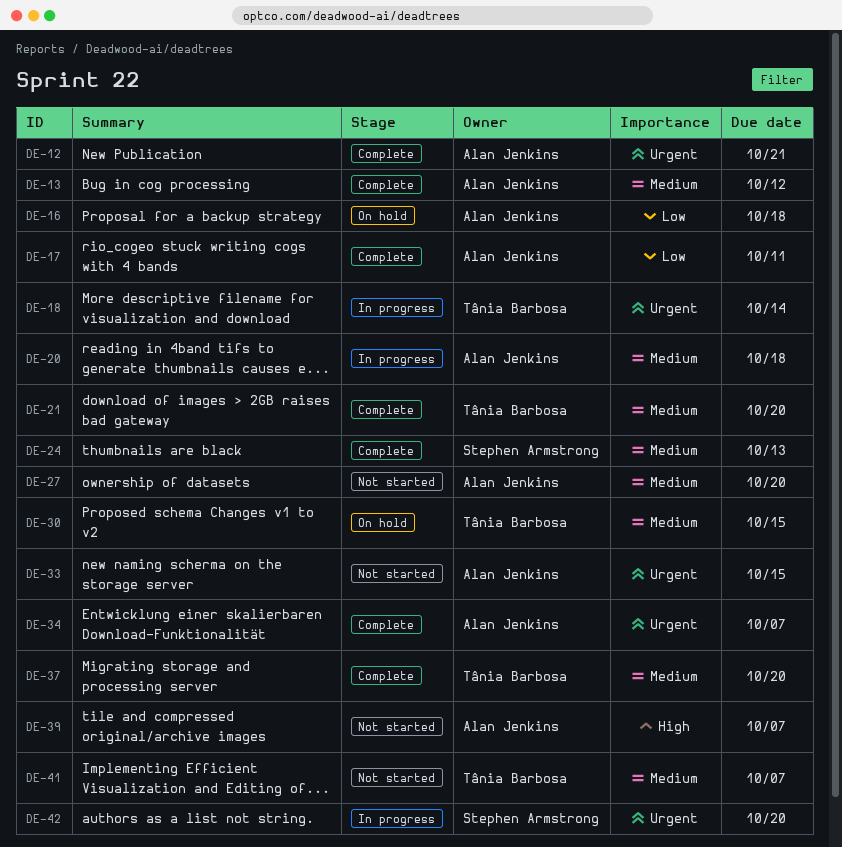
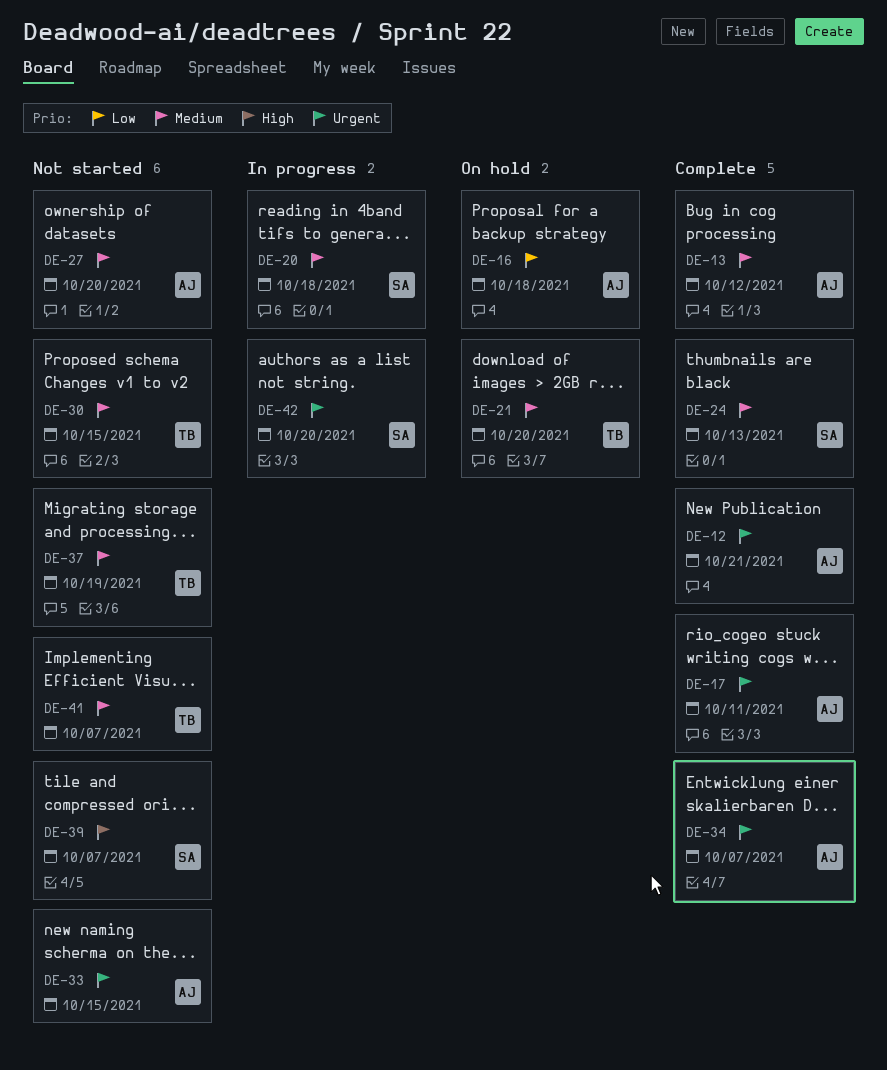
DE-17, priority: Low -> Urgent
DE-18: present -> none
DE-20, owner: Alan Jenkins -> Stephen Armstrong
DE-21, status: Complete -> On hold
DE-30, status: On hold -> Not started
DE-37, status: Complete -> Not started
DE-37, due: Oct 20 -> Oct 19
DE-39, owner: Alan Jenkins -> Stephen Armstrong

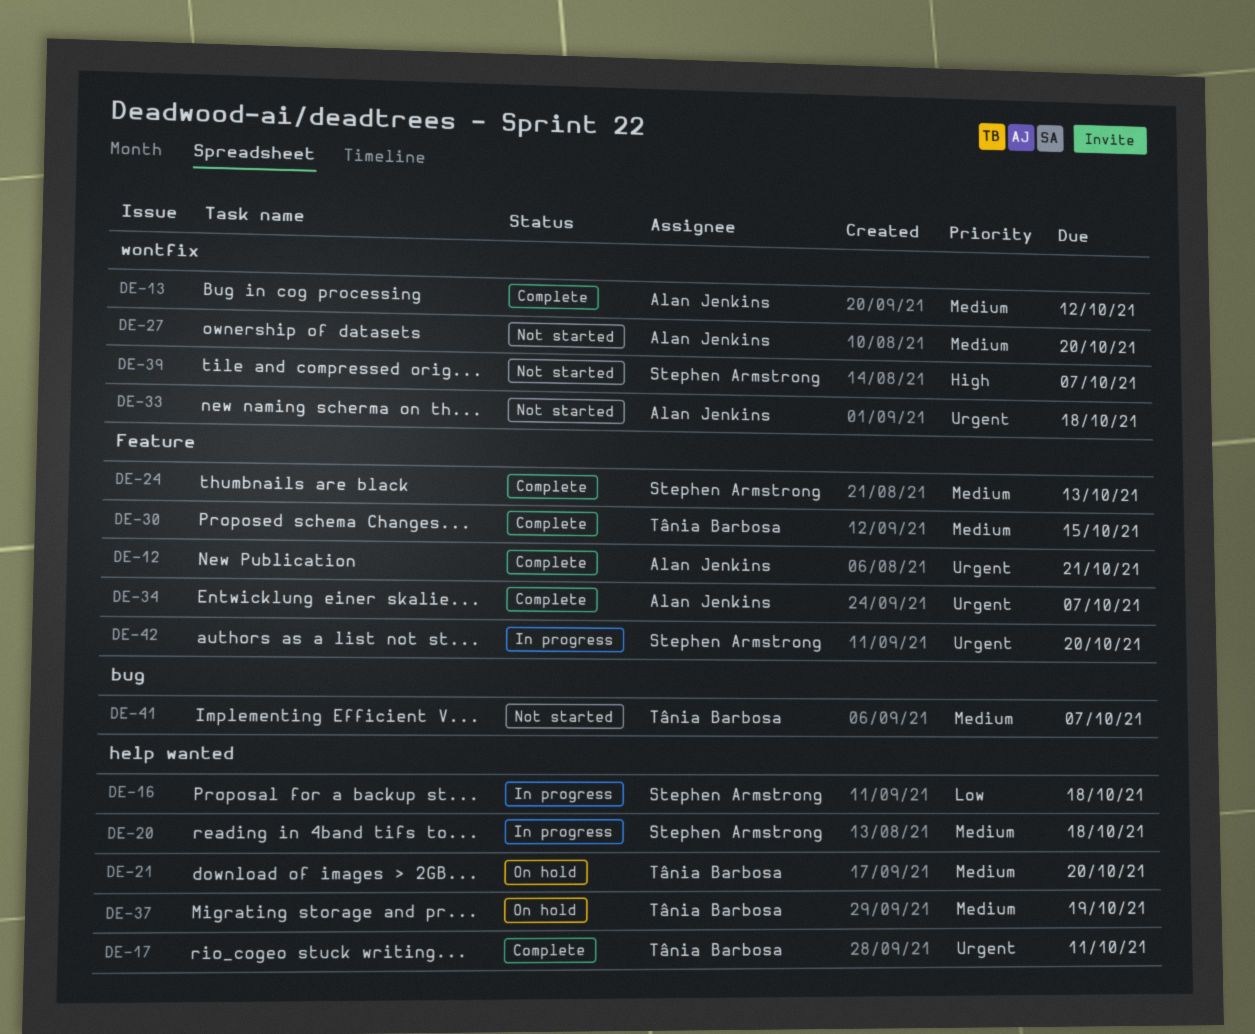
DE-16, status: On hold -> In progress
DE-16, owner: Alan Jenkins -> Stephen Armstrong
DE-17, owner: Alan Jenkins -> Tânia Barbosa
DE-30, status: Not started -> Complete
DE-33, due: Oct 15 -> Oct 18
DE-37, status: Not started -> On hold

